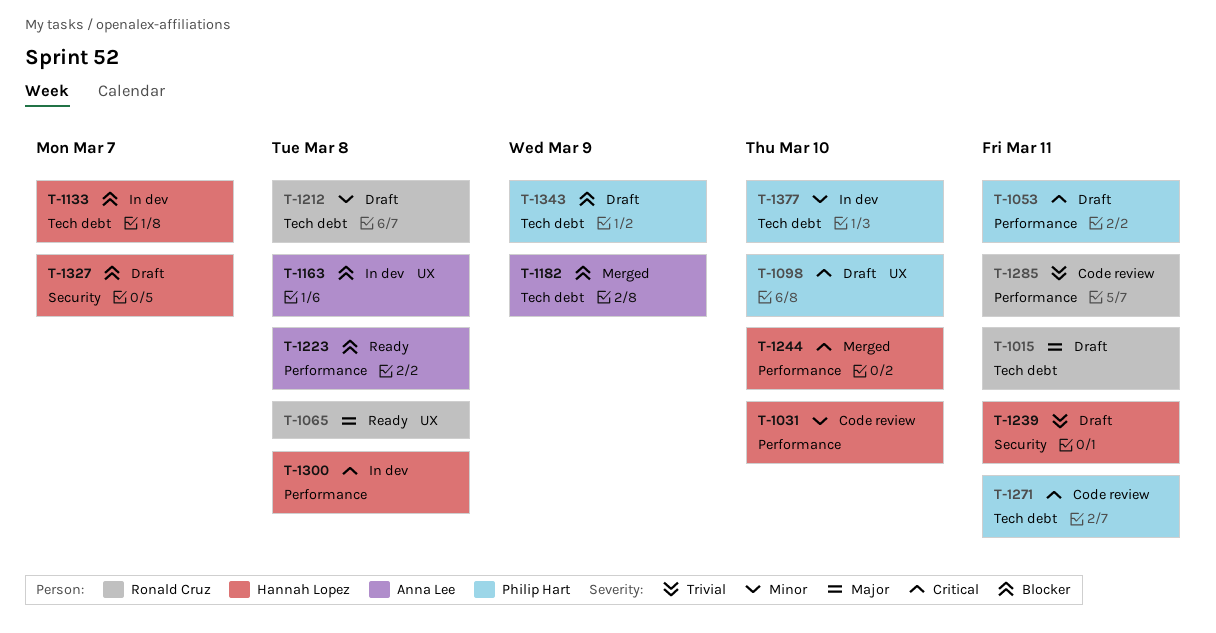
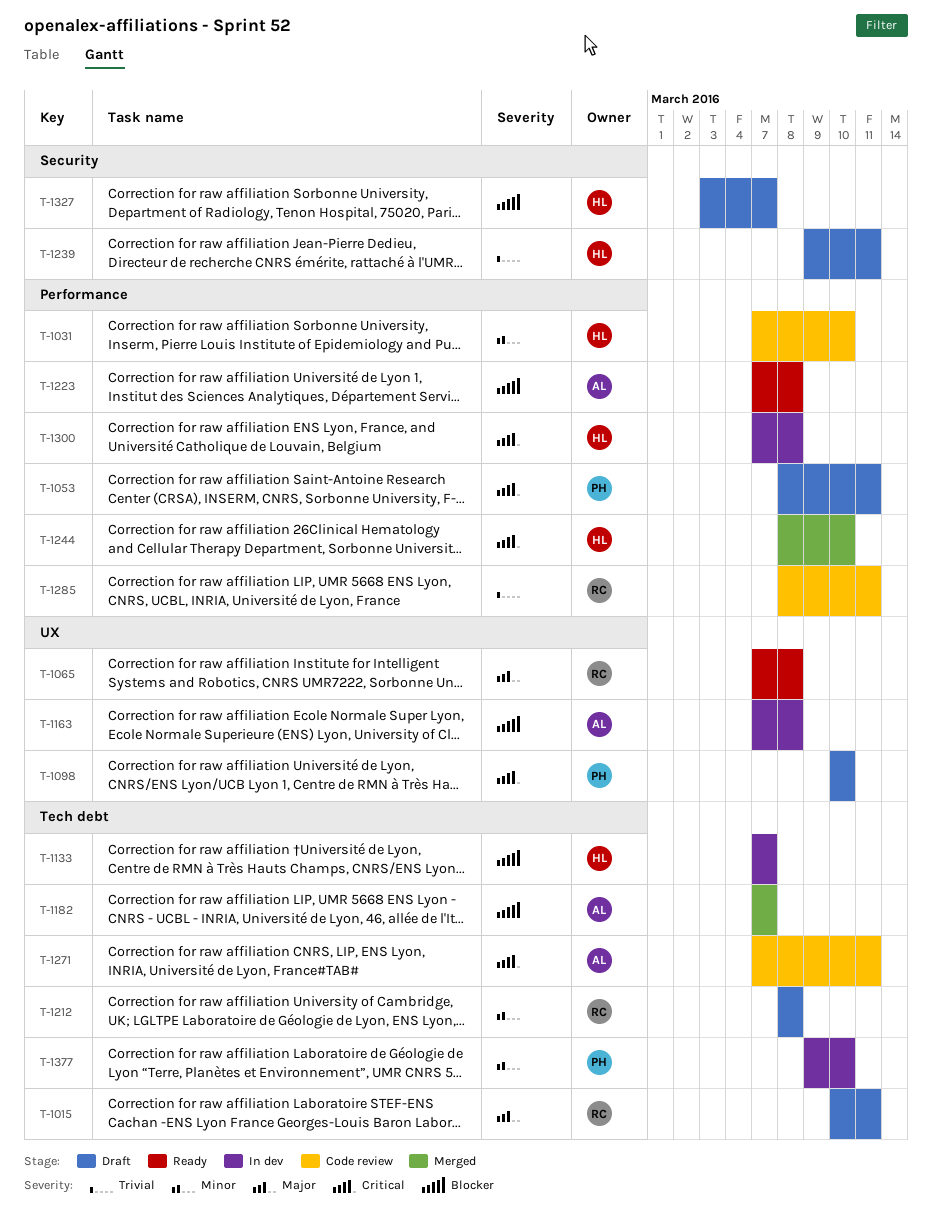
T-1182, due: Mar 9 -> Mar 7
T-1271, owner: Philip Hart -> Anna Lee
T-1343: present -> none

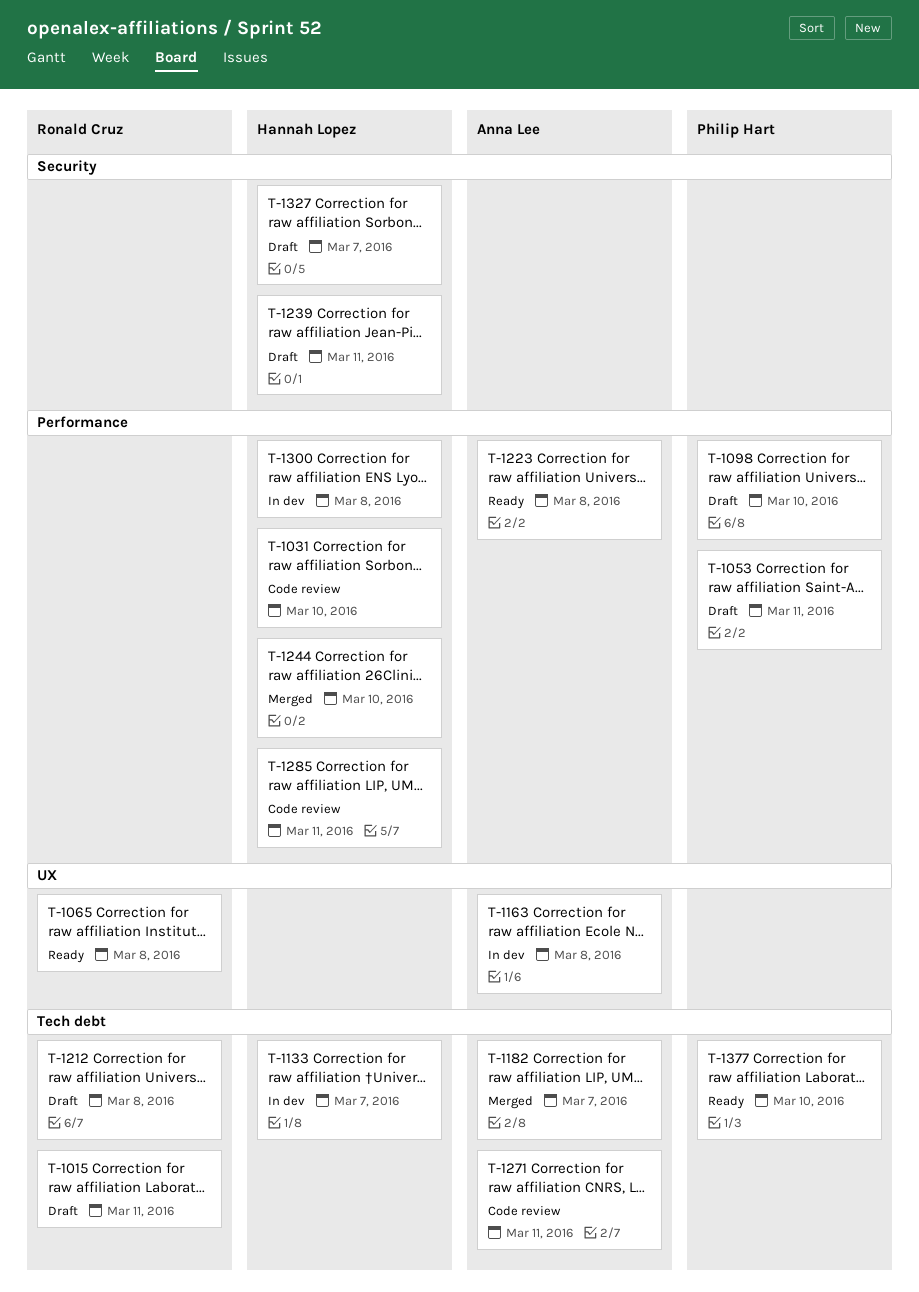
T-1098, label: UX -> Performance
T-1285, owner: Ronald Cruz -> Hannah Lopez
T-1377, status: In dev -> Ready

